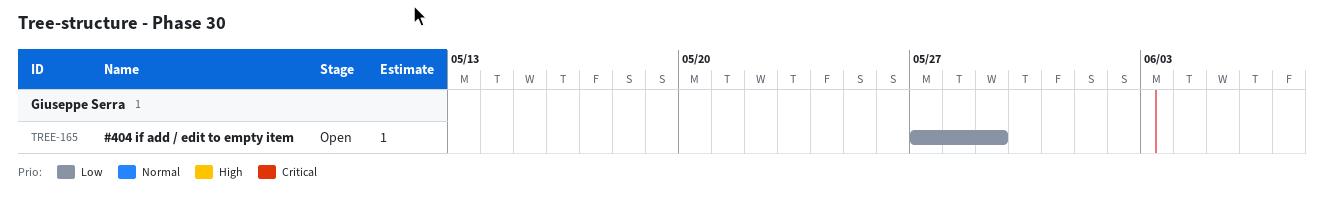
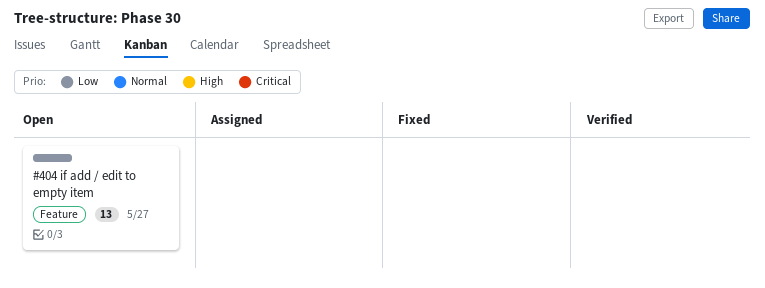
#404 if add / edit to empty item, estimate: 1 -> 13
#404 if add / edit to empty item, due: May 29 -> May 27

